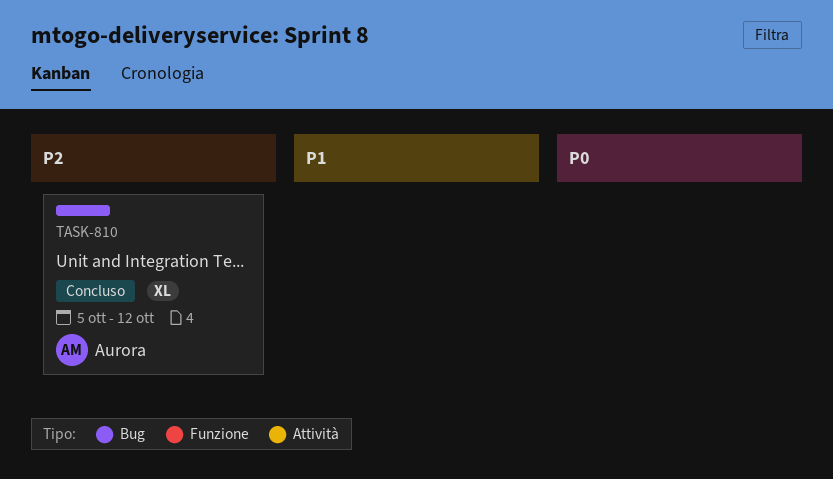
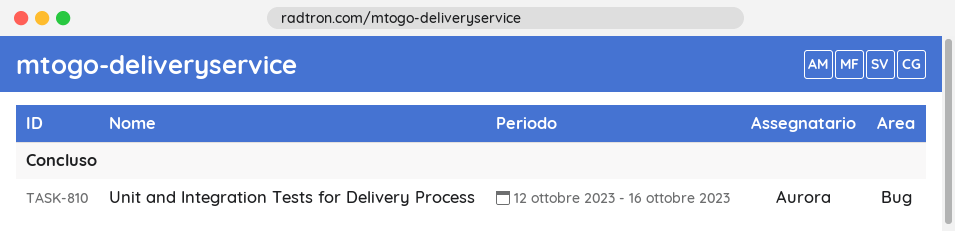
TASK-810, start: Oct 5 -> Oct 12
TASK-810, due: Oct 12 -> Oct 16

